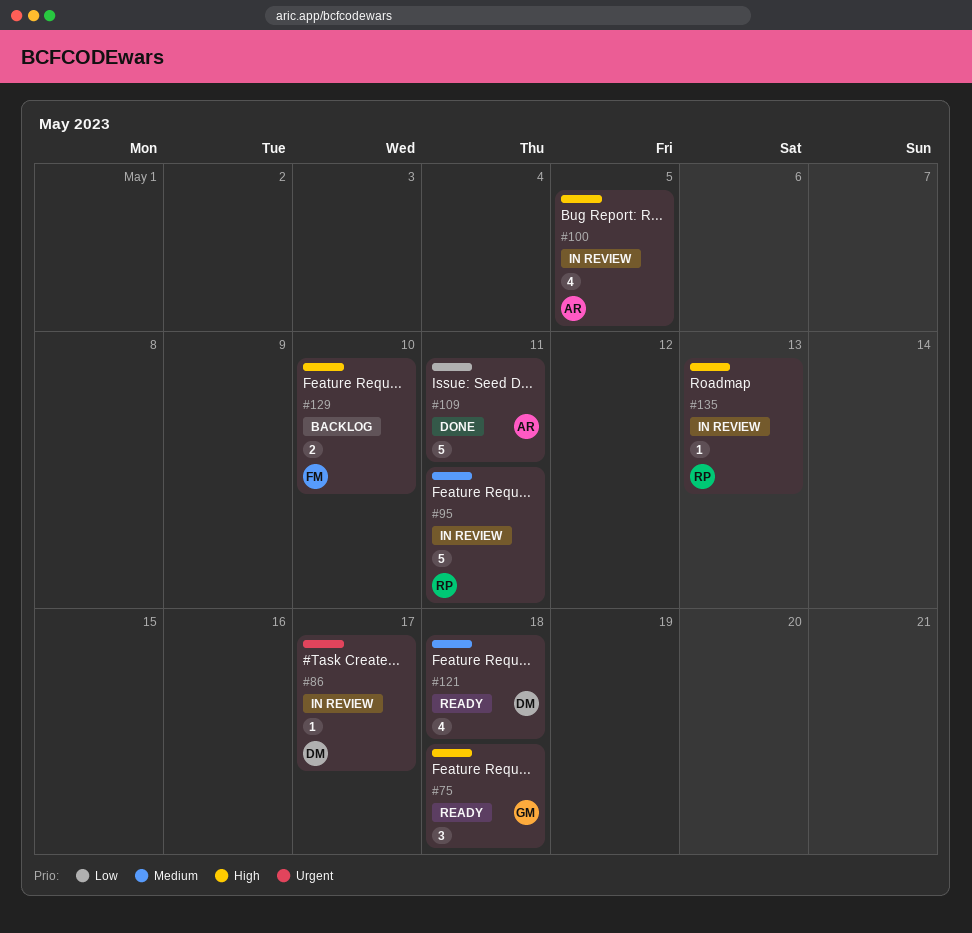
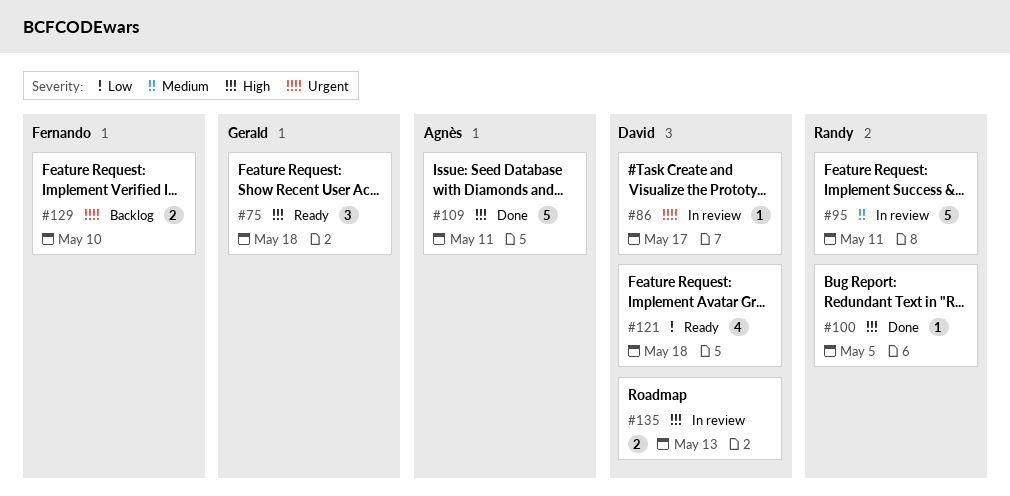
#100, status: In review -> Done
#100, owner: Agnès -> Randy
#100, estimate: 4 -> 1
#109, priority: Low -> High
#121, priority: Medium -> Low
#129, priority: High -> Urgent
#135, owner: Randy -> David
#135, estimate: 1 -> 2

